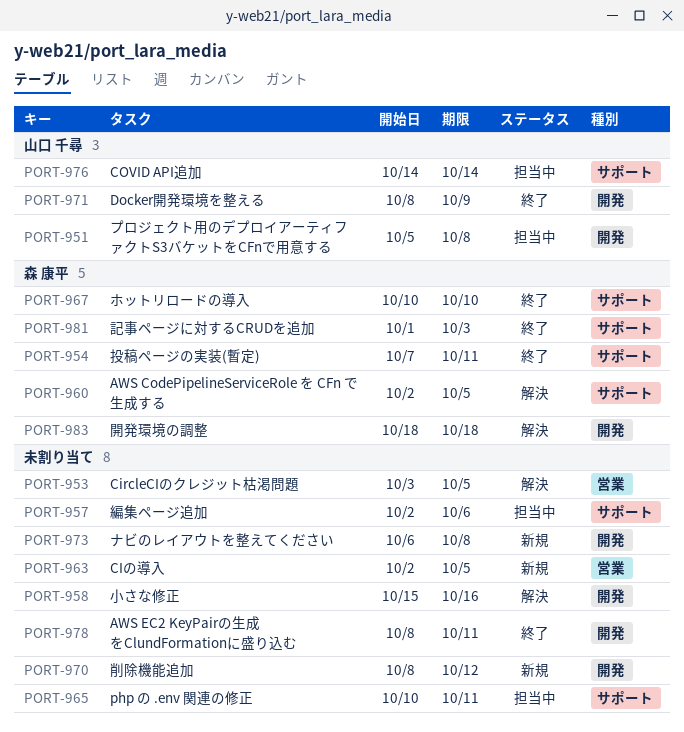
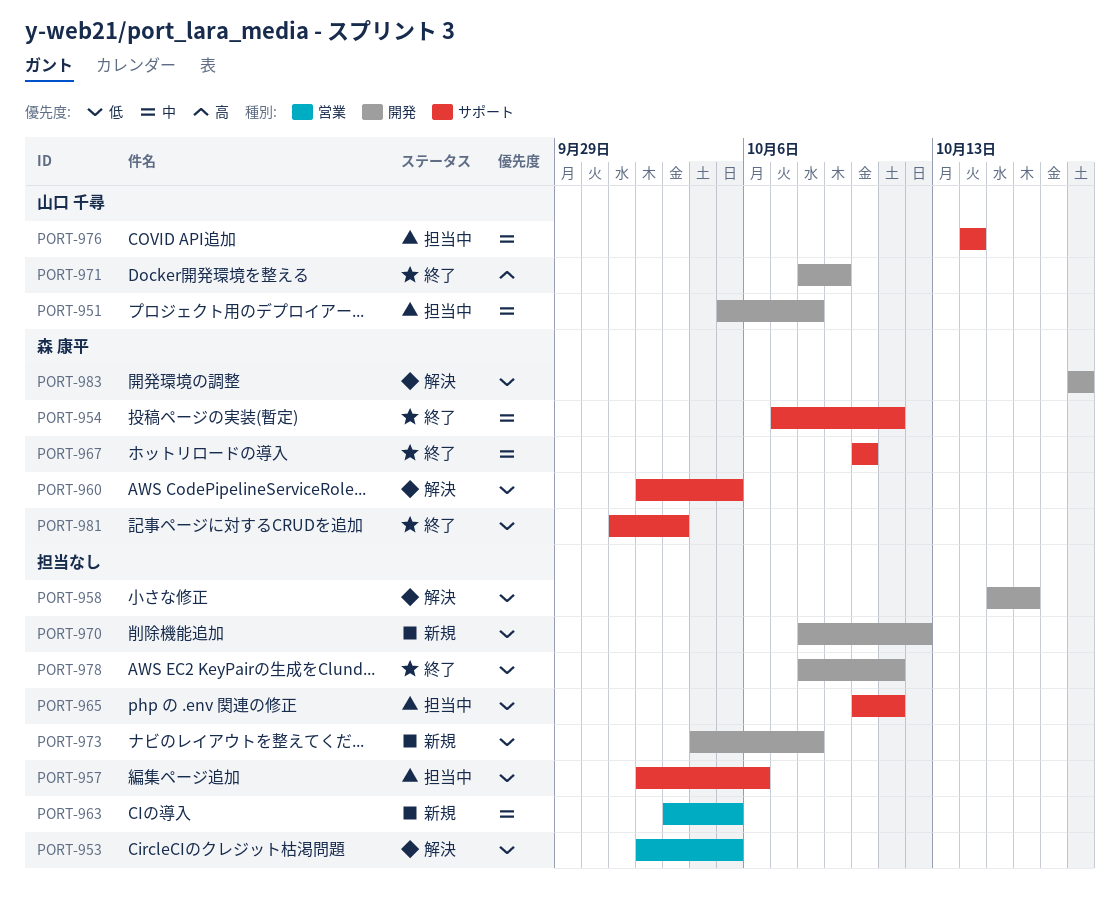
PORT-953, start: Oct 3 -> Oct 2
PORT-963, start: Oct 2 -> Oct 3
PORT-973, start: Oct 6 -> Oct 4

